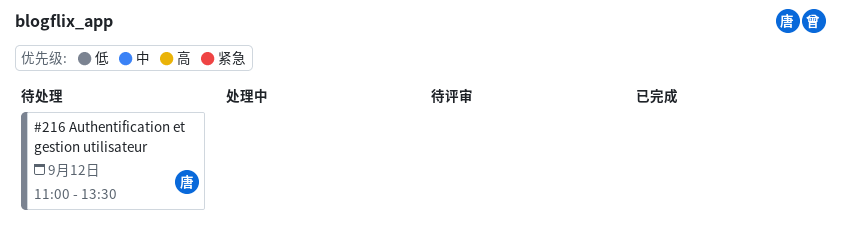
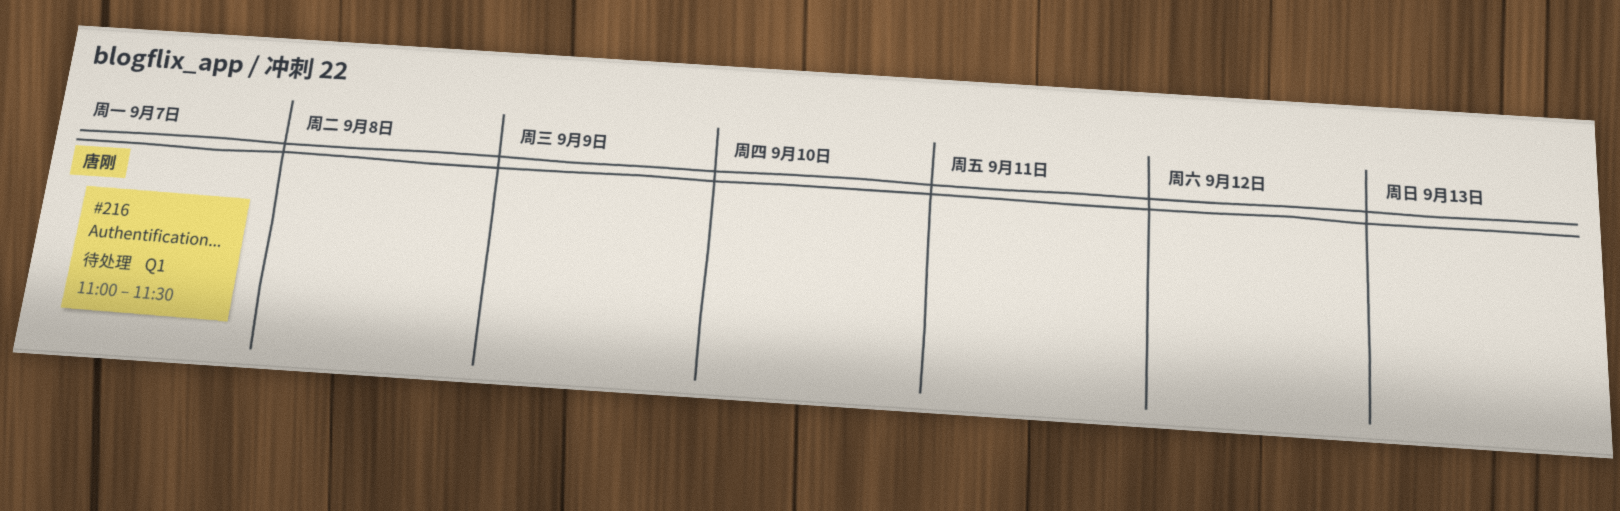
#216, day: Sep 12 -> Sep 7
#216, ends: 13:30 -> 11:30

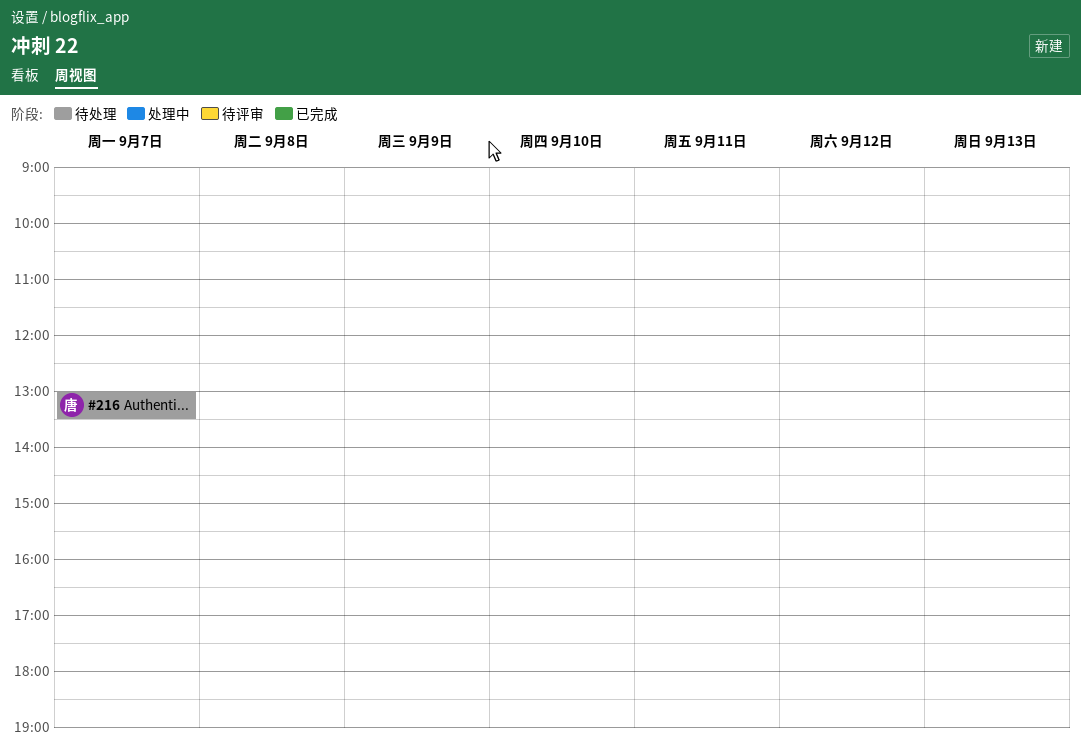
#216, begins: 11:00 -> 13:00
#216, ends: 11:30 -> 13:30

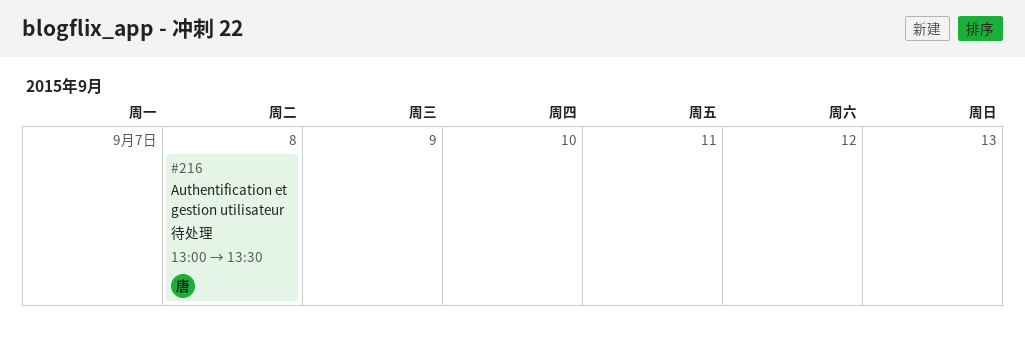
#216, day: Sep 7 -> Sep 8

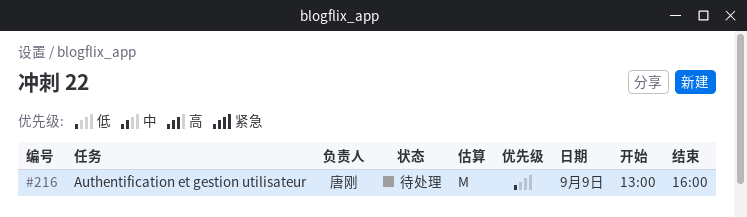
#216, day: Sep 8 -> Sep 9
#216, ends: 13:30 -> 16:00

